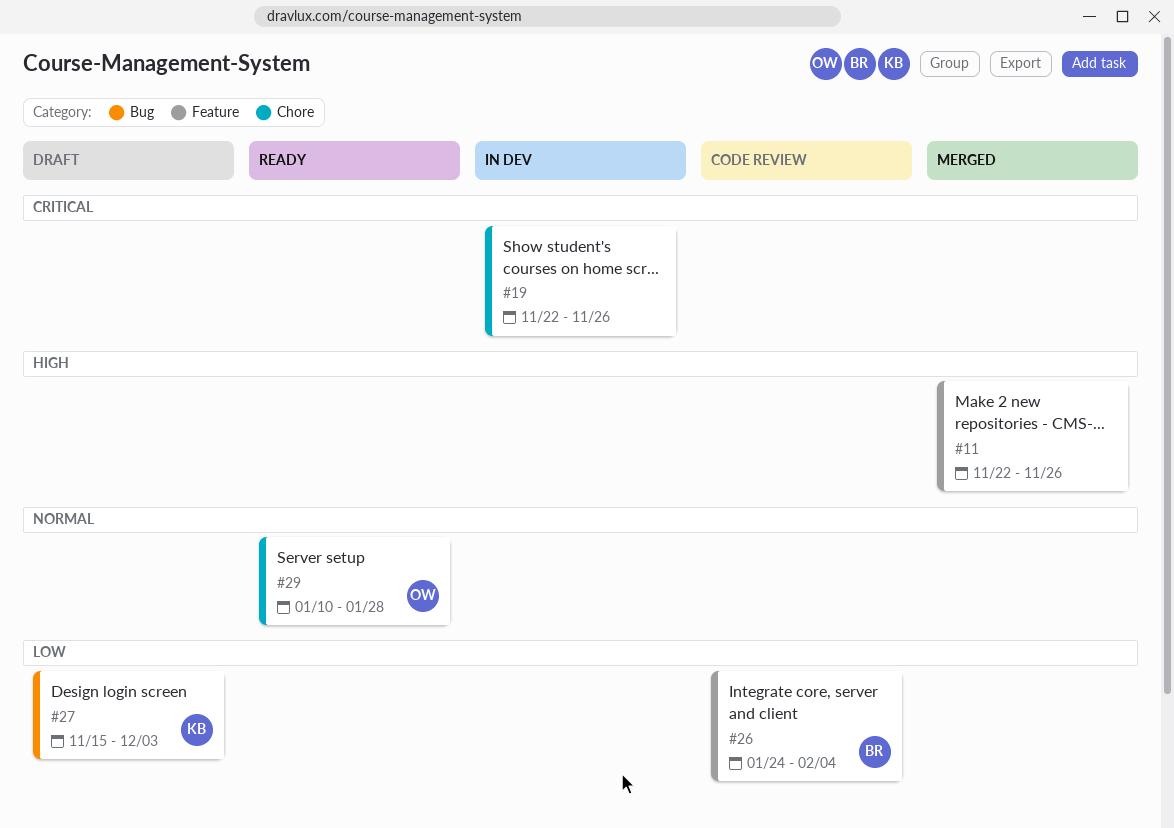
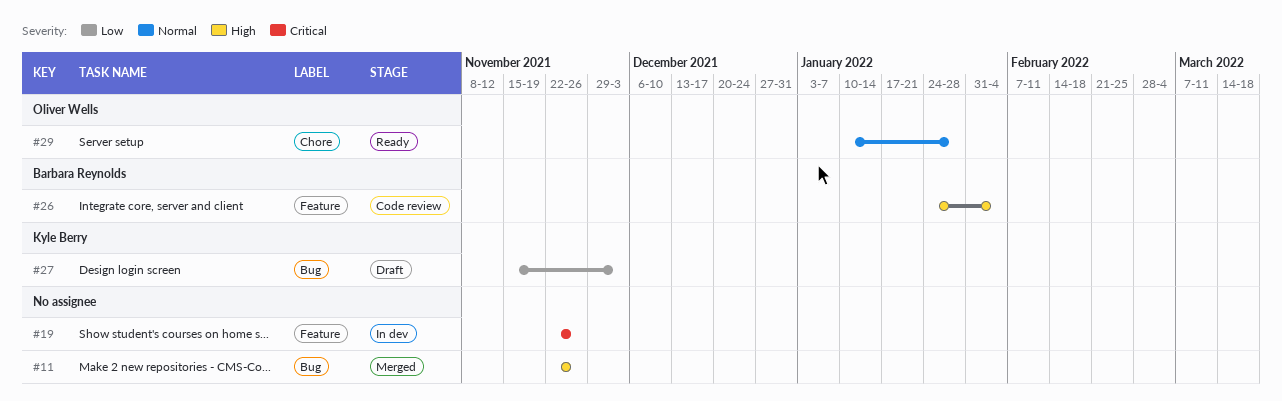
#11, label: Feature -> Bug
#19, label: Chore -> Feature
#26, priority: Low -> High

